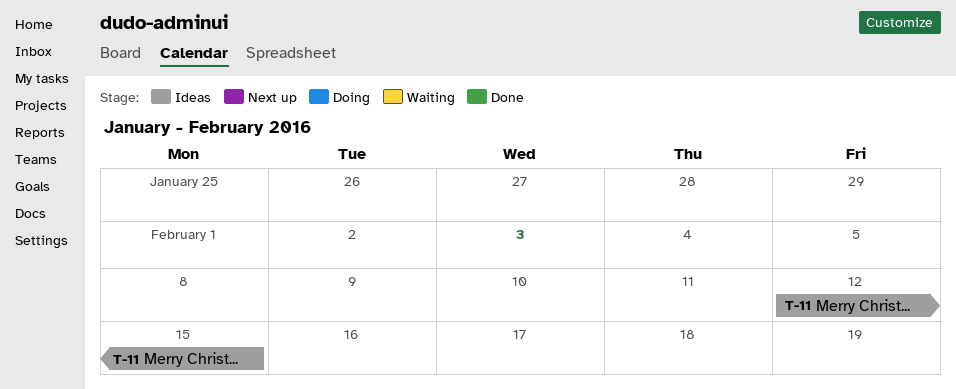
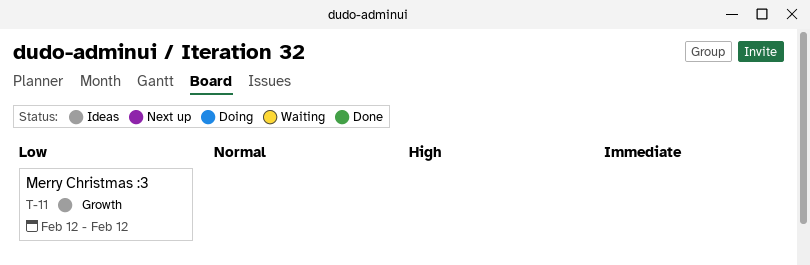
T-11, due: Feb 15 -> Feb 12

